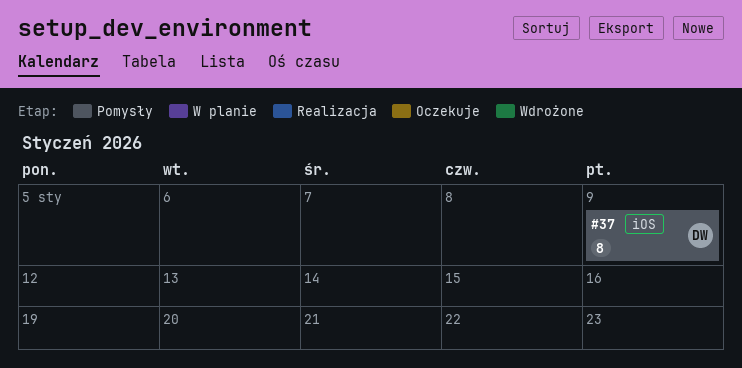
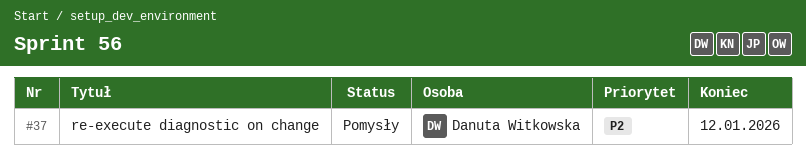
#37, due: Jan 9 -> Jan 12

